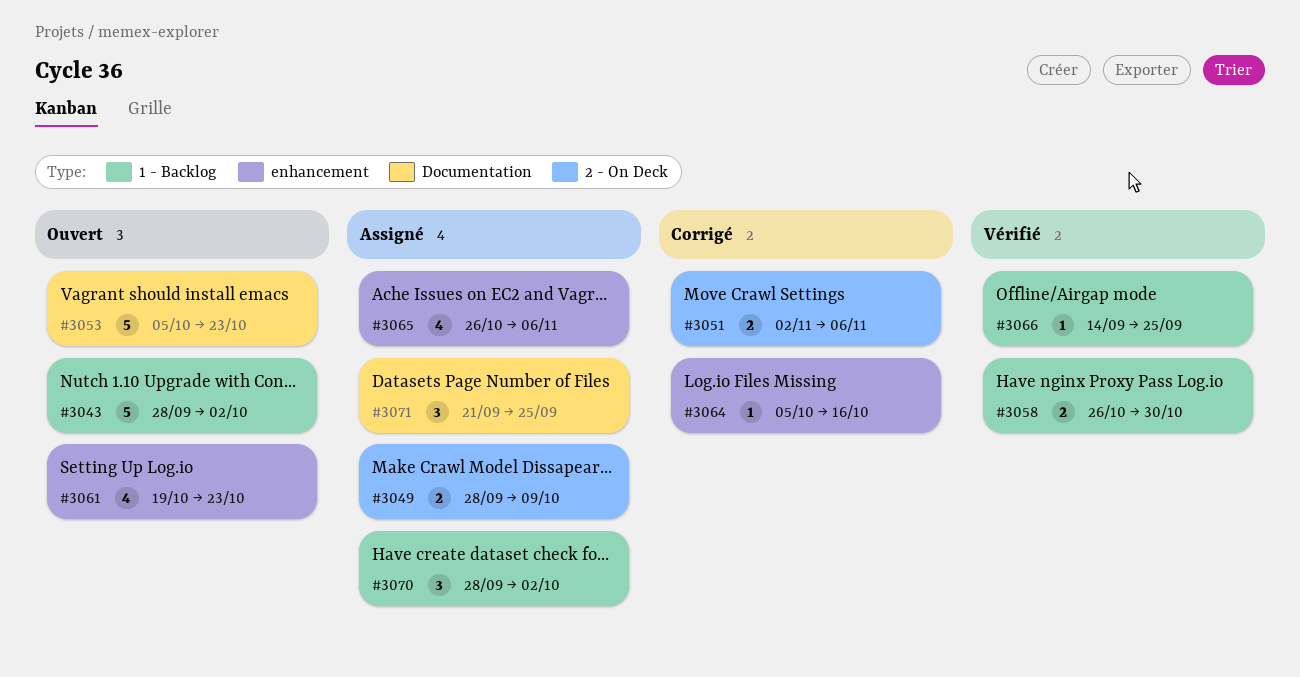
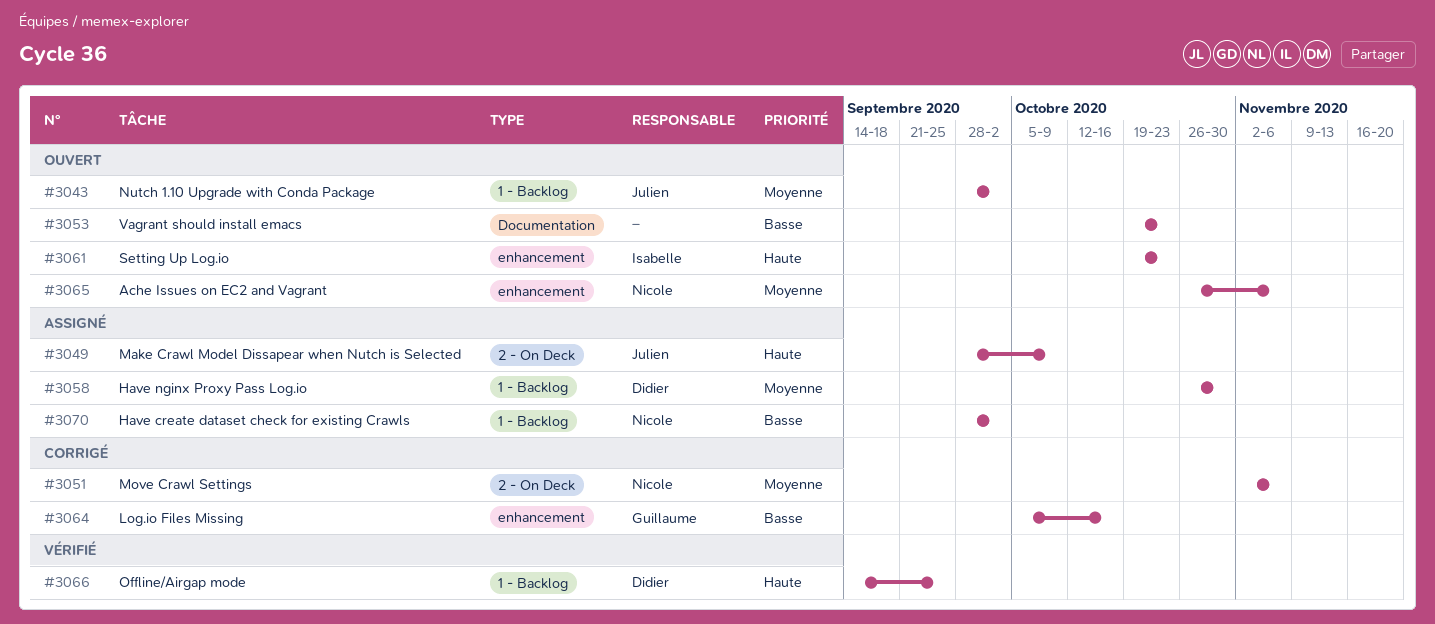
#3053, start: Oct 5 -> Oct 19
#3058, status: Vérifié -> Assigné
#3065, status: Assigné -> Ouvert
#3071: present -> none

